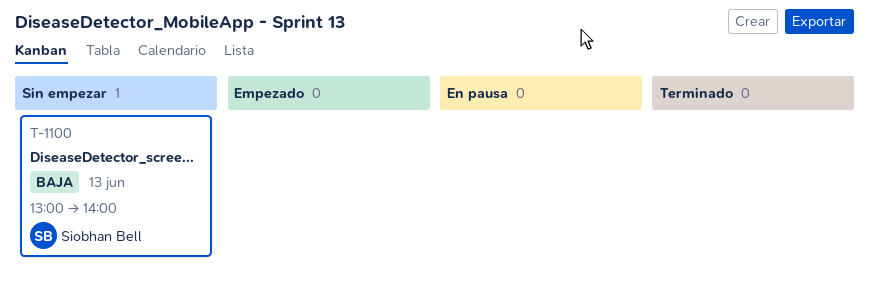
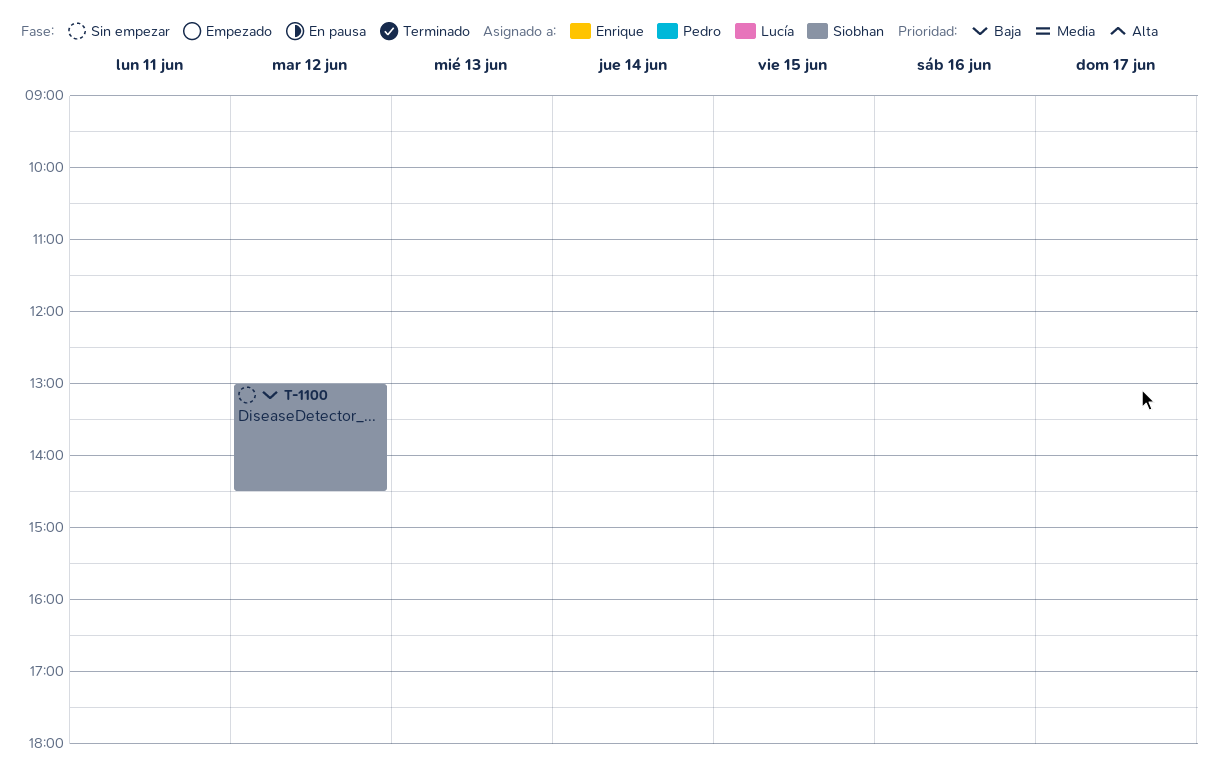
T-1100, day: Jun 13 -> Jun 12
T-1100, ends: 14:00 -> 14:30

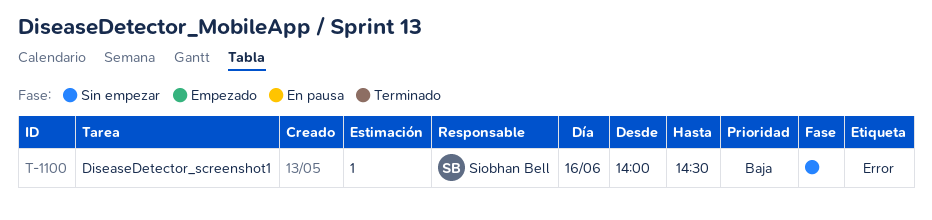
T-1100, day: Jun 12 -> Jun 16
T-1100, begins: 13:00 -> 14:00

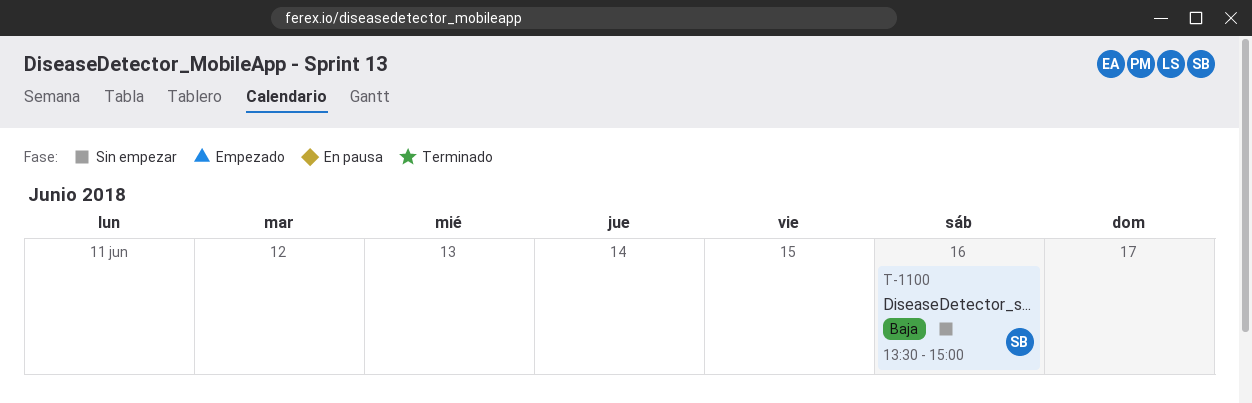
T-1100, begins: 14:00 -> 13:30
T-1100, ends: 14:30 -> 15:00

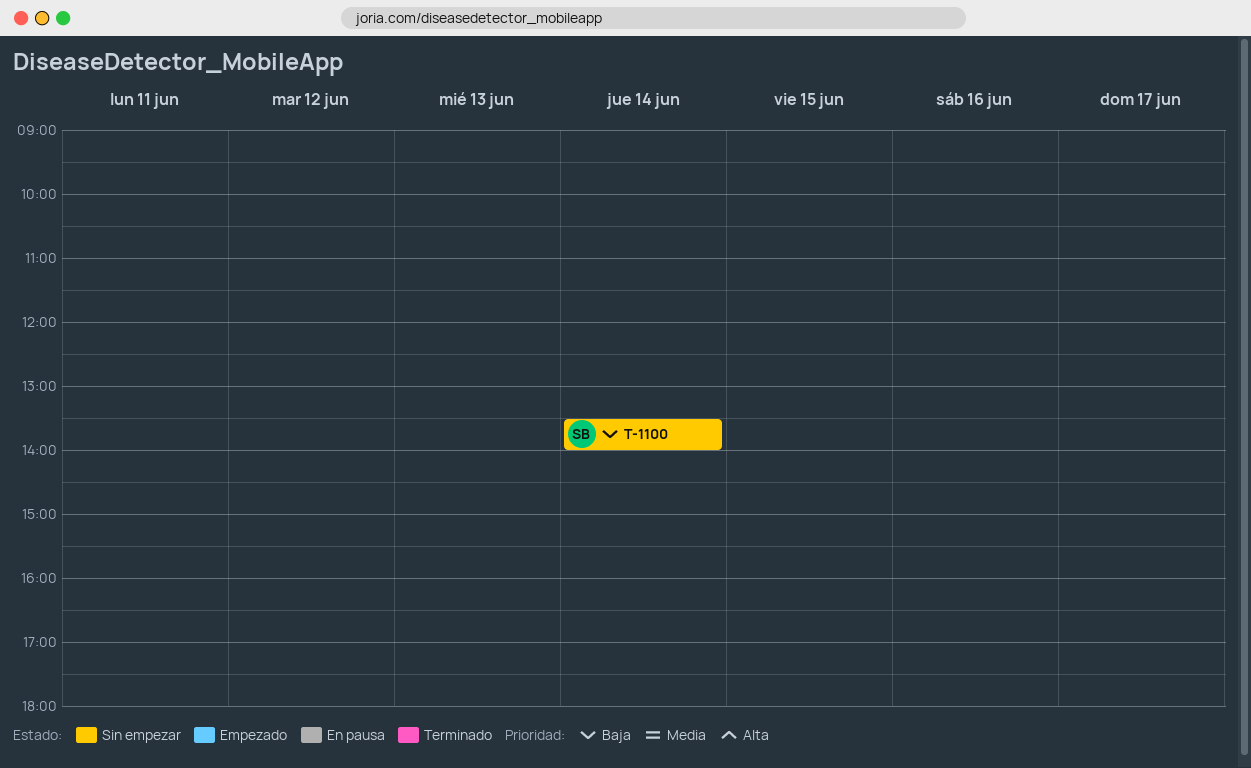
T-1100, day: Jun 16 -> Jun 14
T-1100, ends: 15:00 -> 14:00

